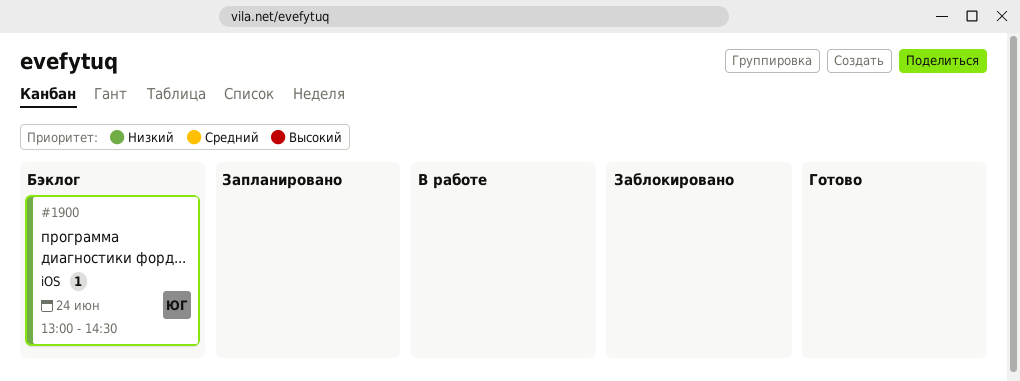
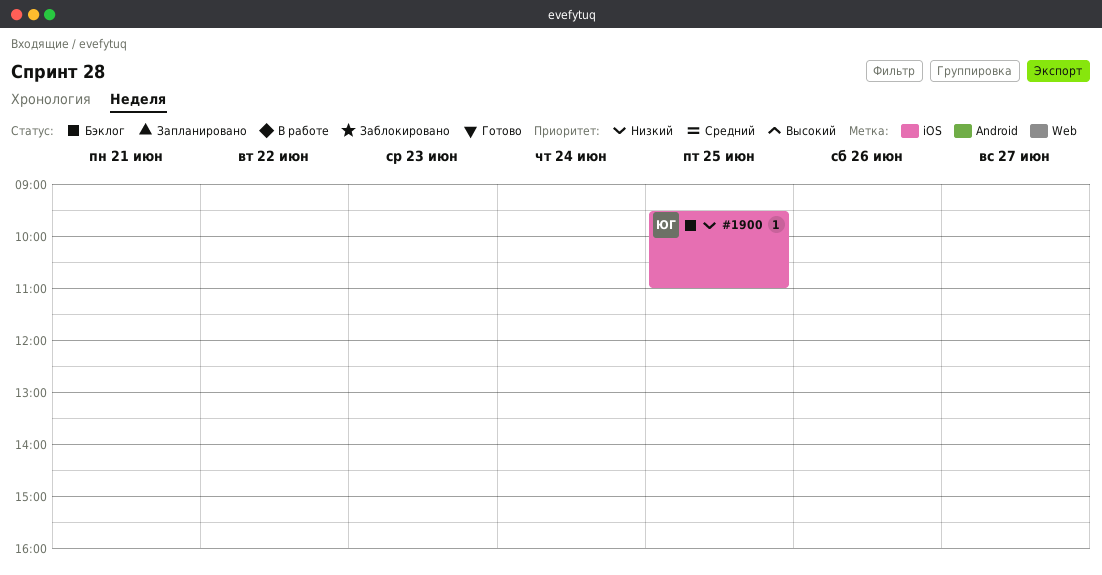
#1900, day: Jun 24 -> Jun 25
#1900, begins: 13:00 -> 09:30
#1900, ends: 14:30 -> 11:00

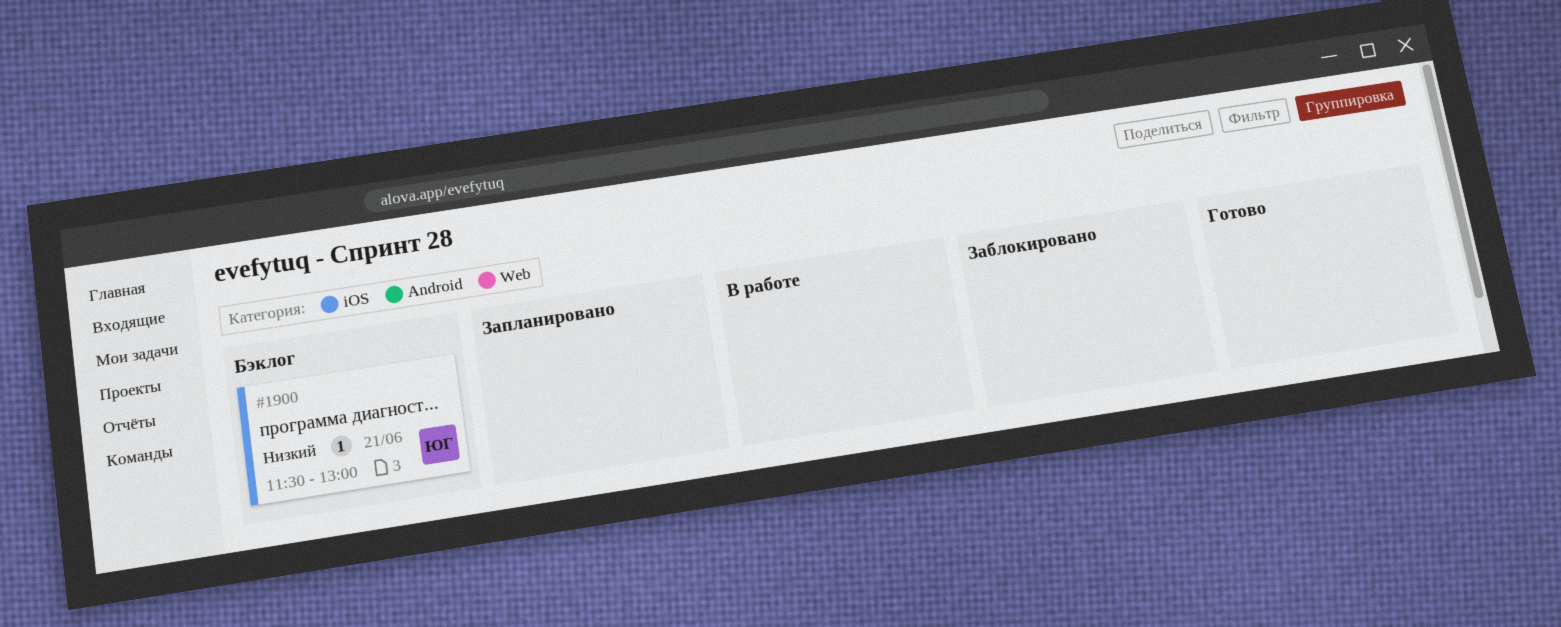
#1900, day: Jun 25 -> Jun 21
#1900, begins: 09:30 -> 11:30
#1900, ends: 11:00 -> 13:00

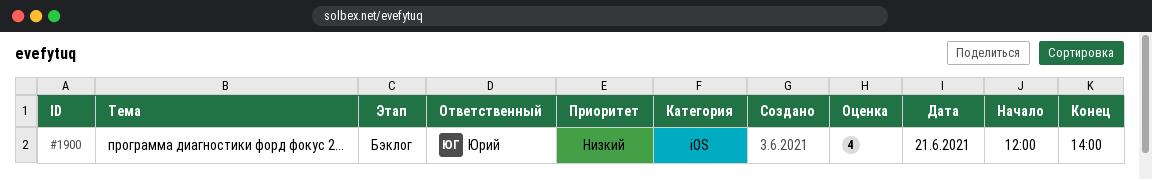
#1900, estimate: 1 -> 4
#1900, begins: 11:30 -> 12:00
#1900, ends: 13:00 -> 14:00

